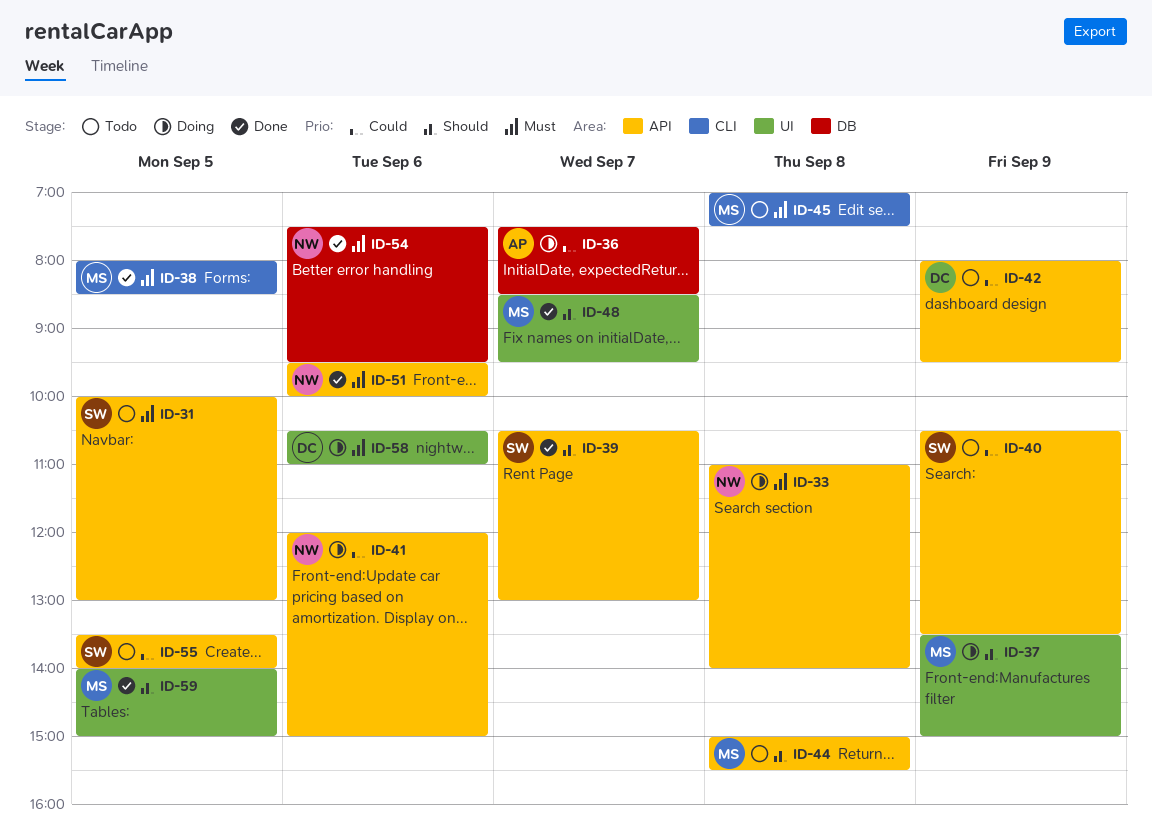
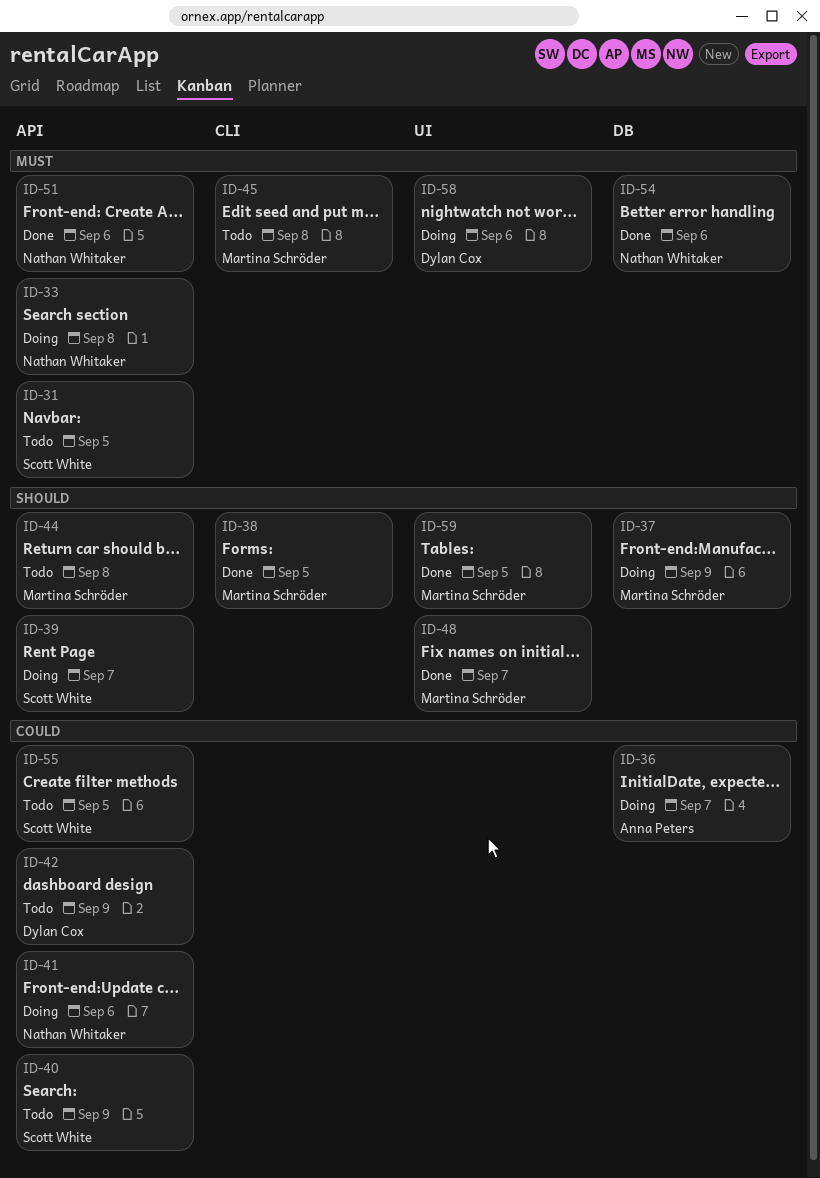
ID-37, label: UI -> DB
ID-38, priority: Must -> Should
ID-39, status: Done -> Doing

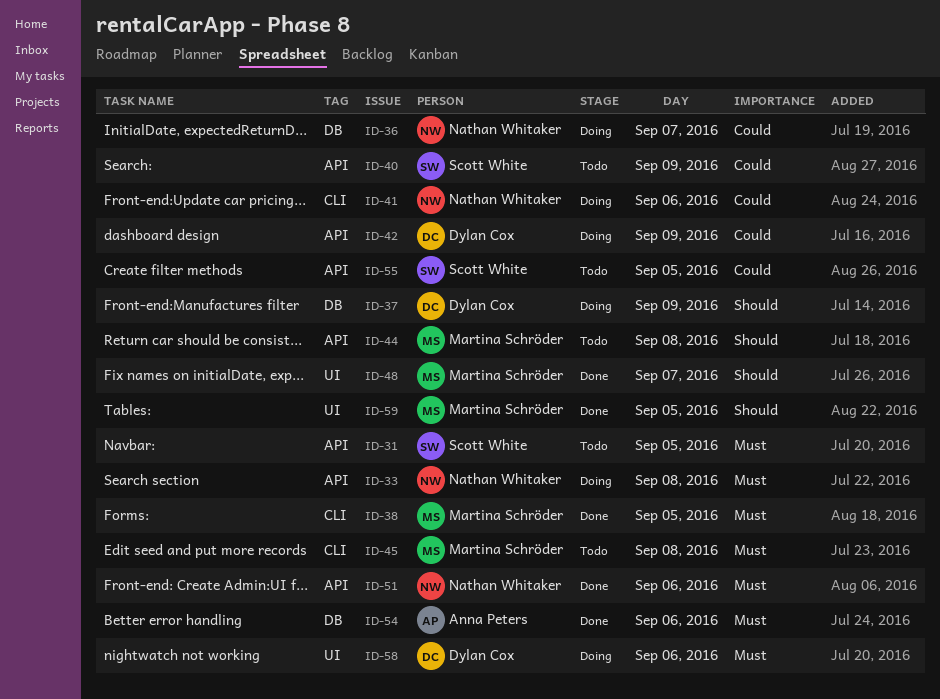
ID-36, owner: Anna Peters -> Nathan Whitaker
ID-37, owner: Martina Schröder -> Dylan Cox
ID-38, priority: Should -> Must
ID-39: present -> none
ID-41, label: API -> CLI
ID-42, status: Todo -> Doing
ID-54, owner: Nathan Whitaker -> Anna Peters

